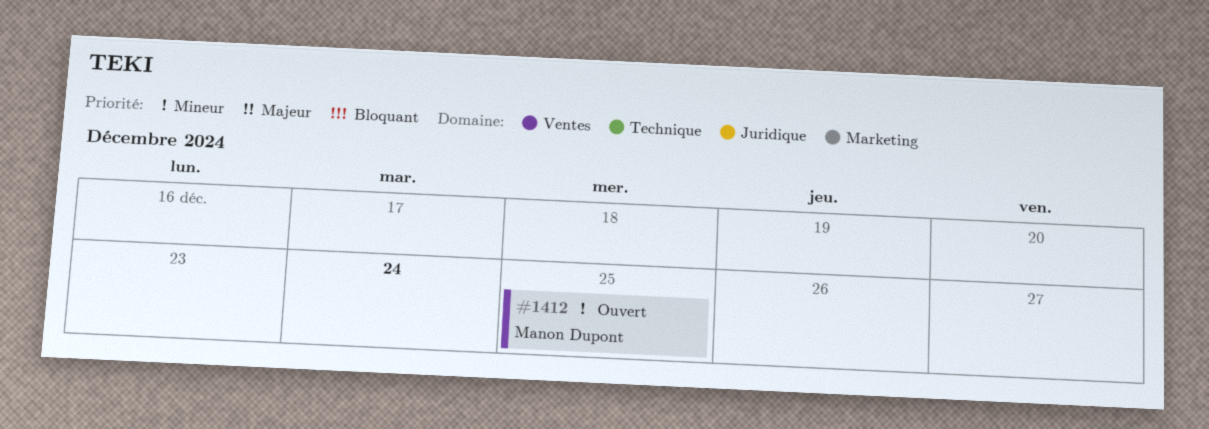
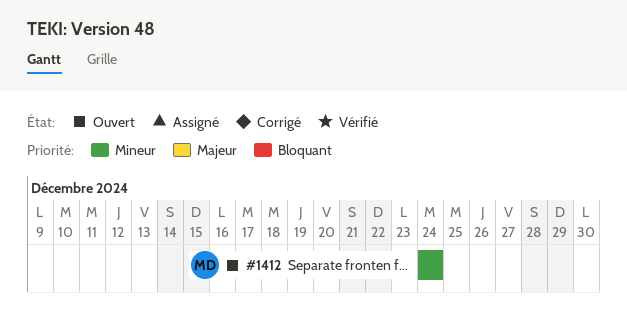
#1412, due: Dec 25 -> Dec 24

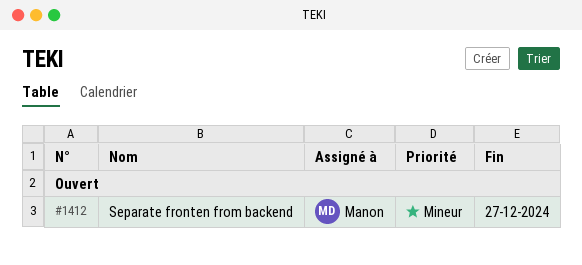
#1412, due: Dec 24 -> Dec 27

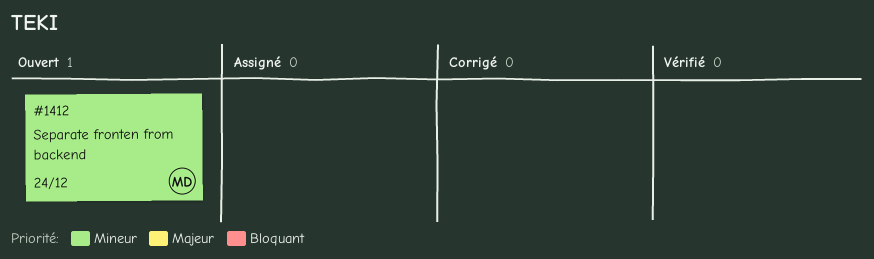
#1412, due: Dec 27 -> Dec 24

